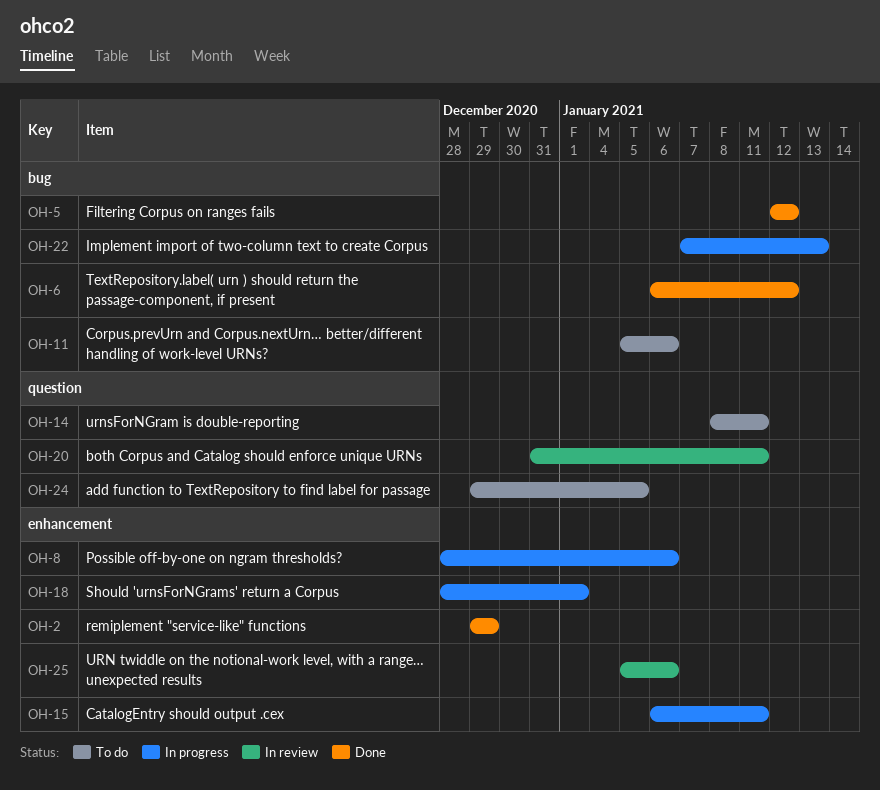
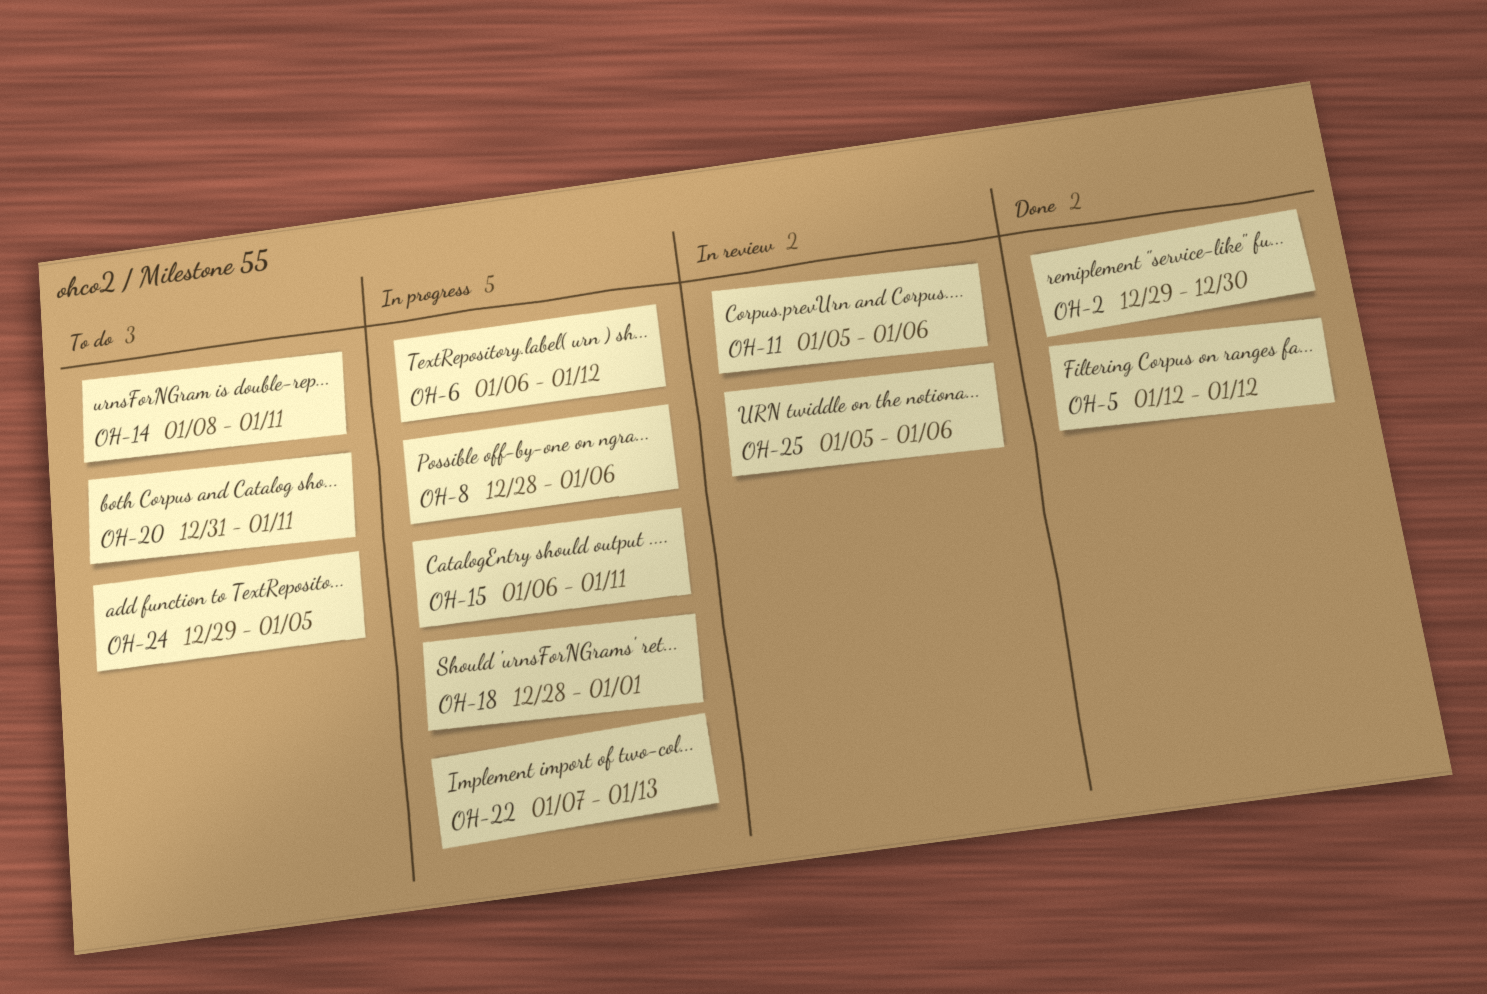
OH-2, due: Dec 29 -> Dec 30
OH-6, status: Done -> In progress
OH-11, status: To do -> In review
OH-20, status: In review -> To do

